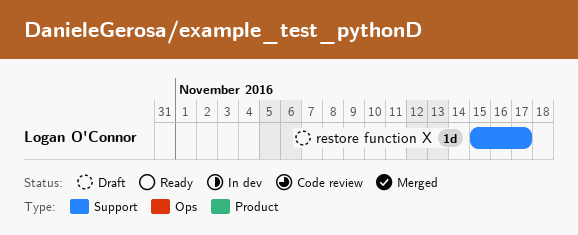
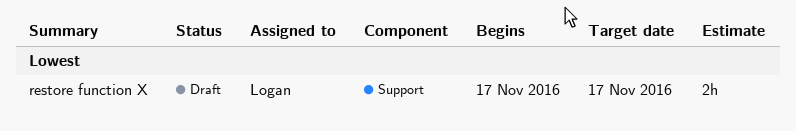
restore function X, estimate: 1d -> 2h
restore function X, start: Nov 15 -> Nov 17

